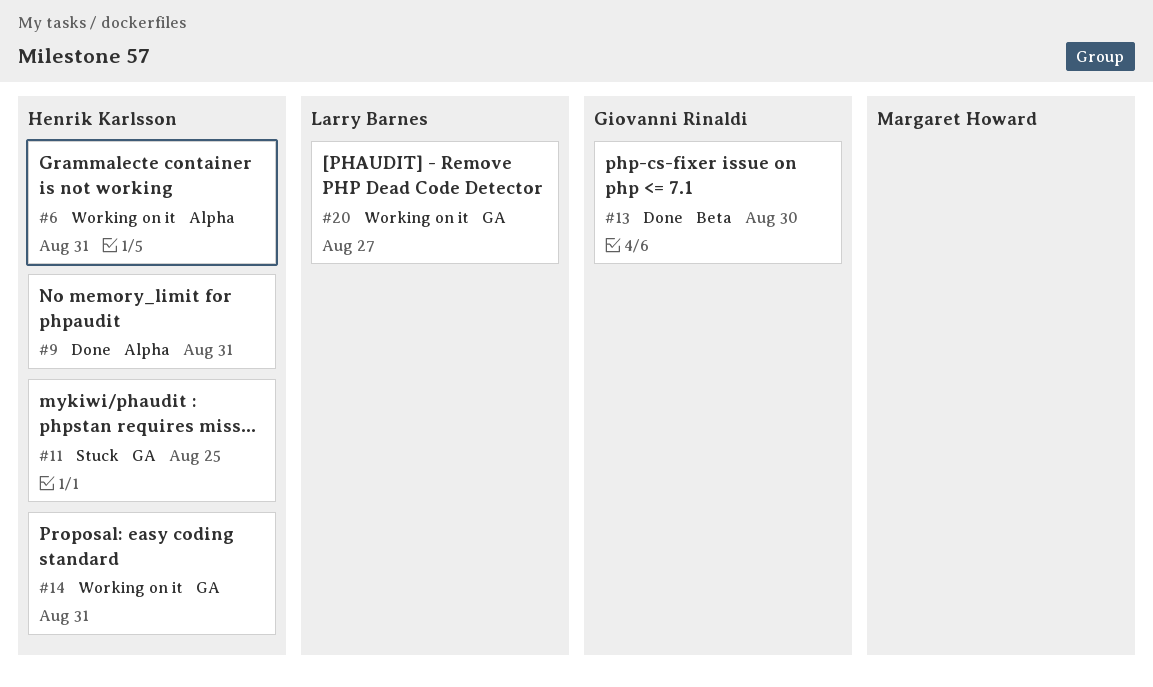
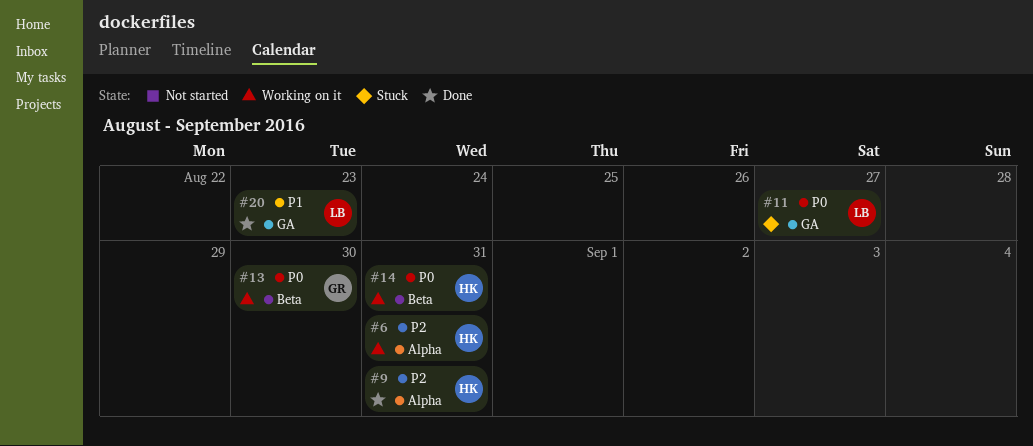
#11, owner: Henrik Karlsson -> Larry Barnes
#11, due: Aug 25 -> Aug 27
#13, status: Done -> Working on it
#14, label: GA -> Beta
#20, status: Working on it -> Done
#20, due: Aug 27 -> Aug 23

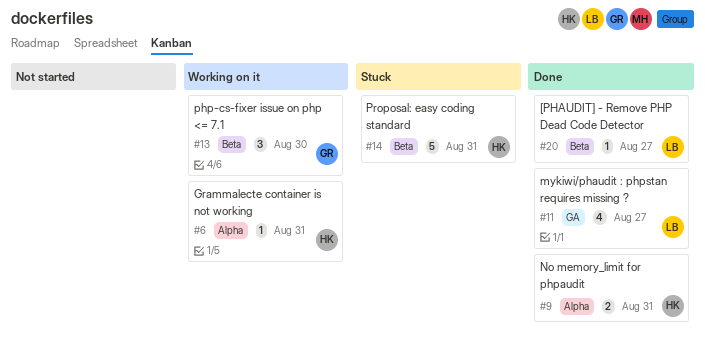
#11, status: Stuck -> Done
#14, status: Working on it -> Stuck
#20, label: GA -> Beta
#20, due: Aug 23 -> Aug 27

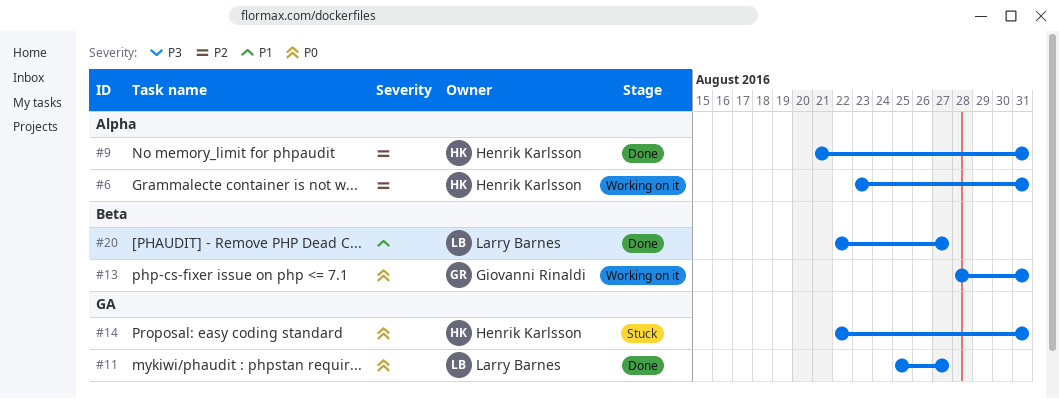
#13, due: Aug 30 -> Aug 31
#14, label: Beta -> GA

